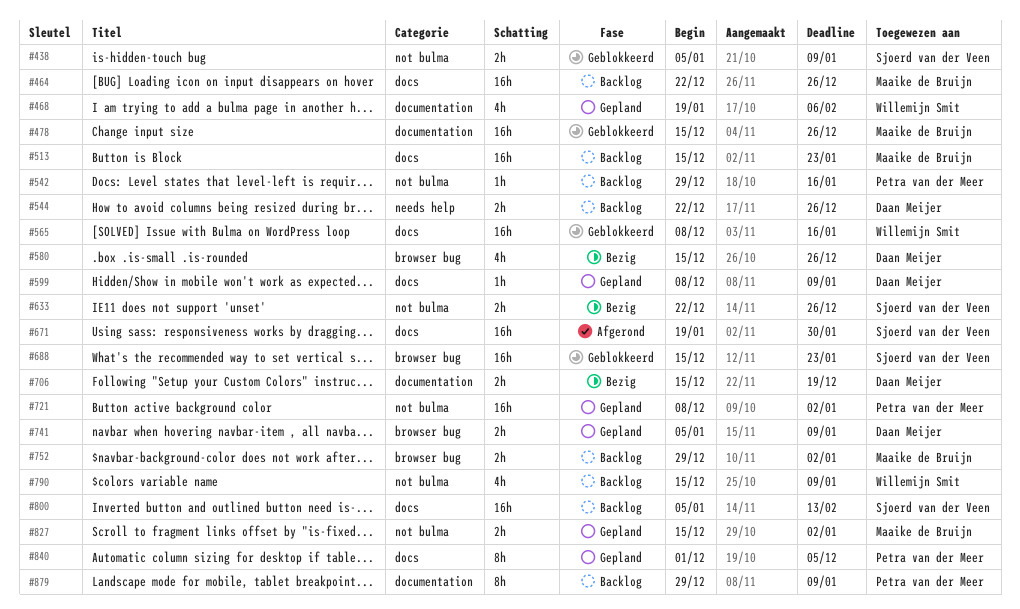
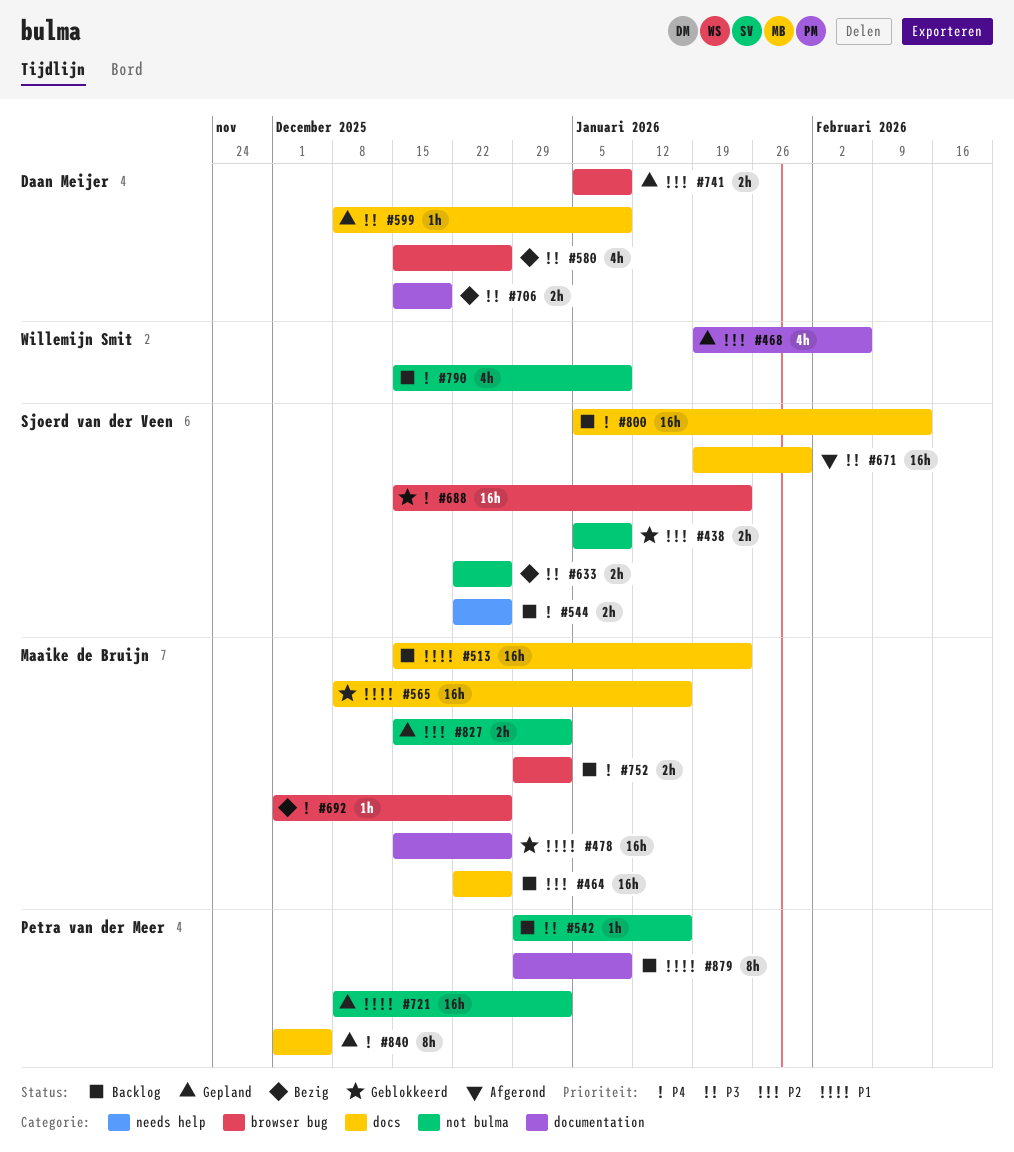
#544, owner: Daan Meijer -> Sjoerd van der Veen
#565, owner: Willemijn Smit -> Maaike de Bruijn
#692: none -> present

